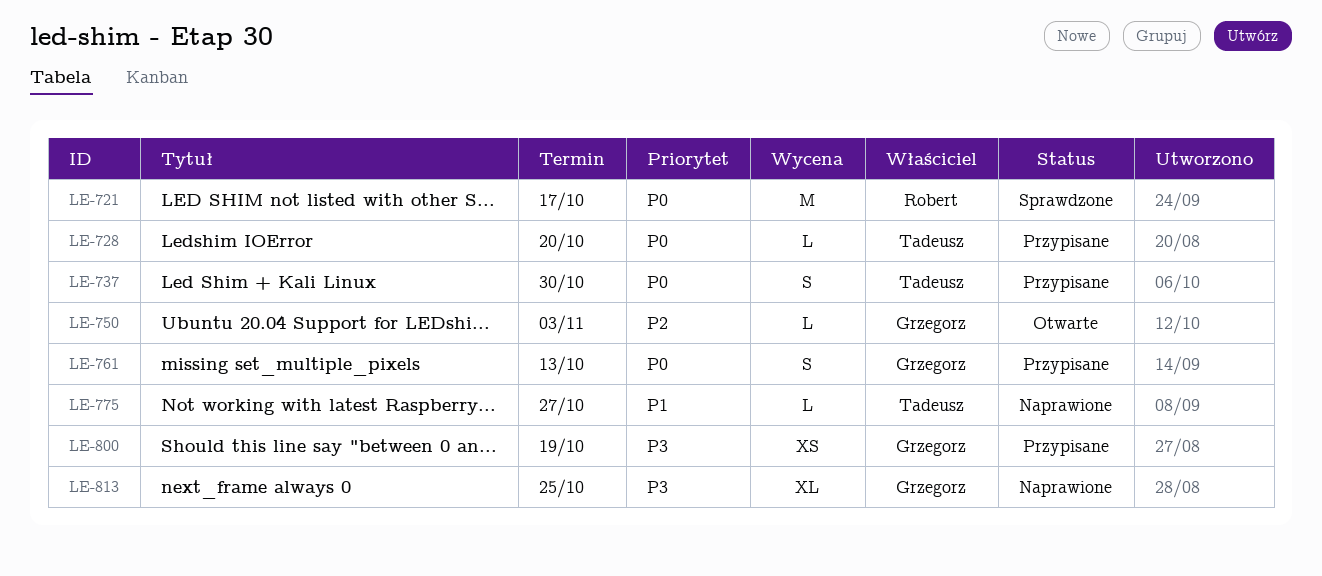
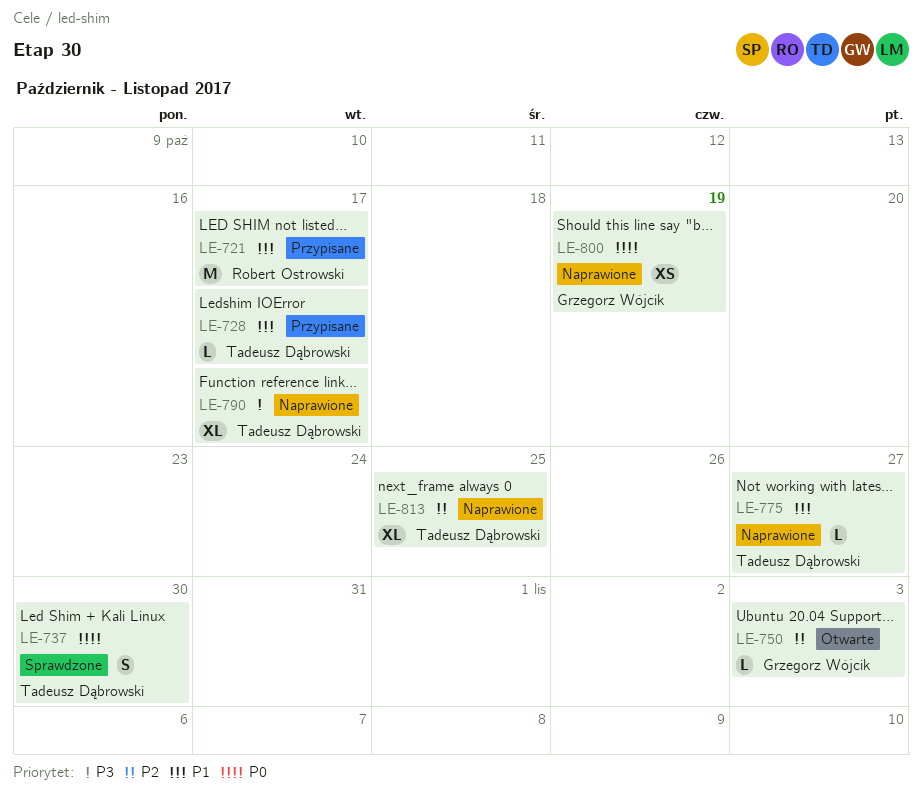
LE-721, status: Sprawdzone -> Przypisane
LE-721, priority: P0 -> P1
LE-728, priority: P0 -> P1
LE-728, due: Oct 20 -> Oct 17
LE-737, status: Przypisane -> Sprawdzone
LE-761: present -> none
LE-790: none -> present
LE-800, status: Przypisane -> Naprawione
LE-800, priority: P3 -> P0
LE-813, owner: Grzegorz Wójcik -> Tadeusz Dąbrowski
LE-813, priority: P3 -> P2

